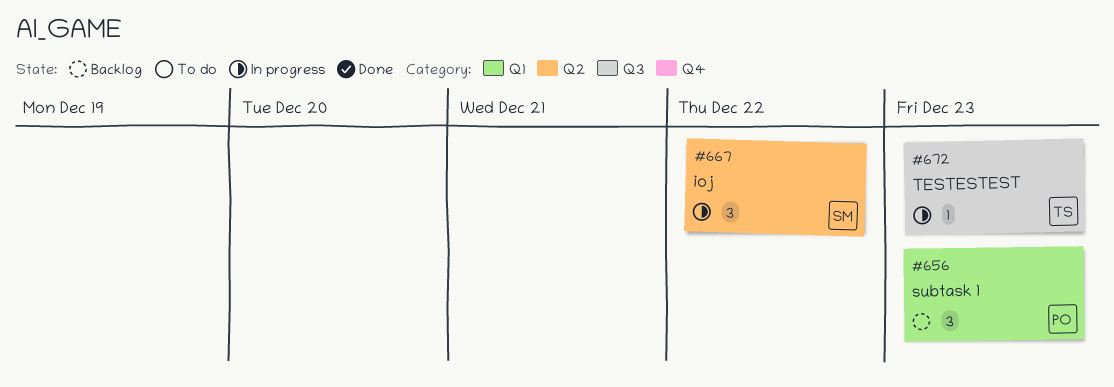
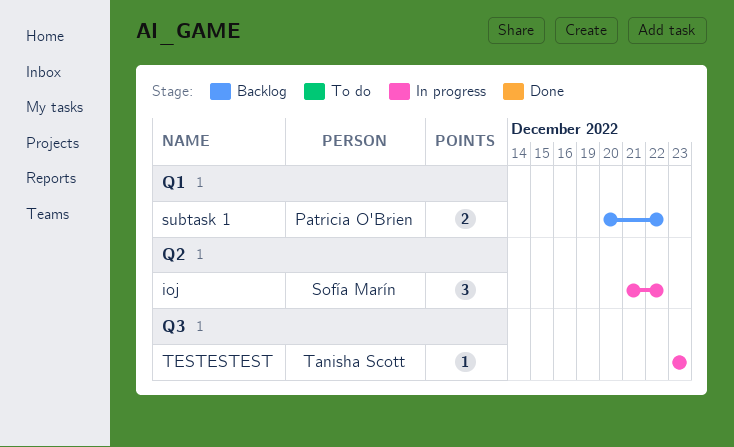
subtask 1, estimate: 3 -> 2
subtask 1, due: Dec 23 -> Dec 22

